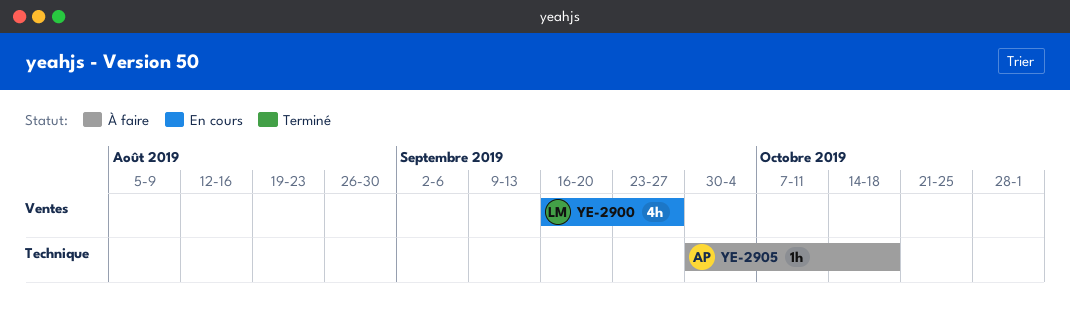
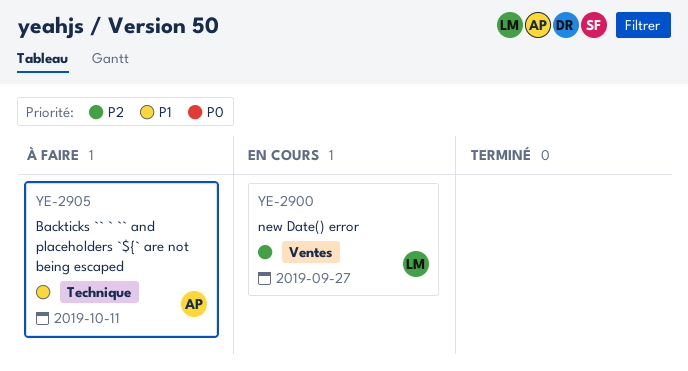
YE-2905, due: Oct 18 -> Oct 11

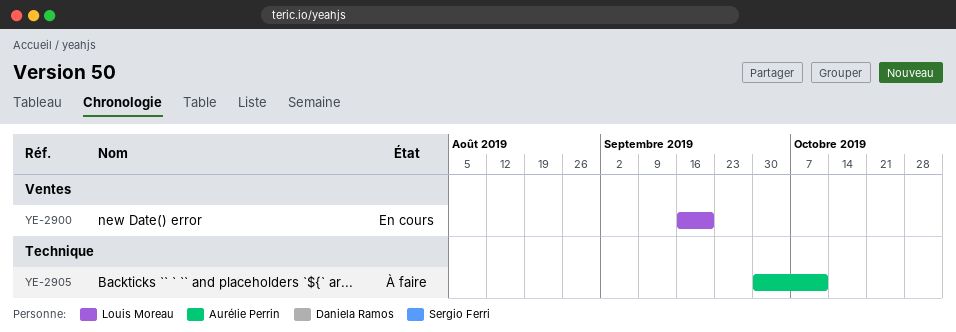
YE-2900, due: Sep 27 -> Sep 20

